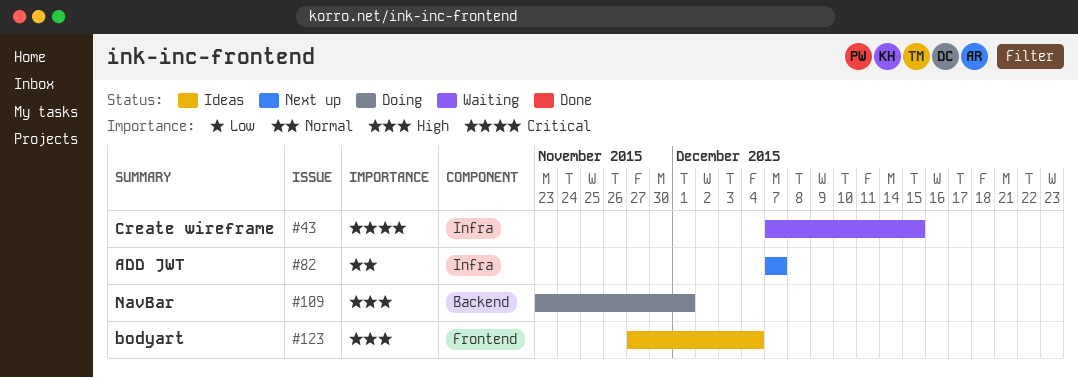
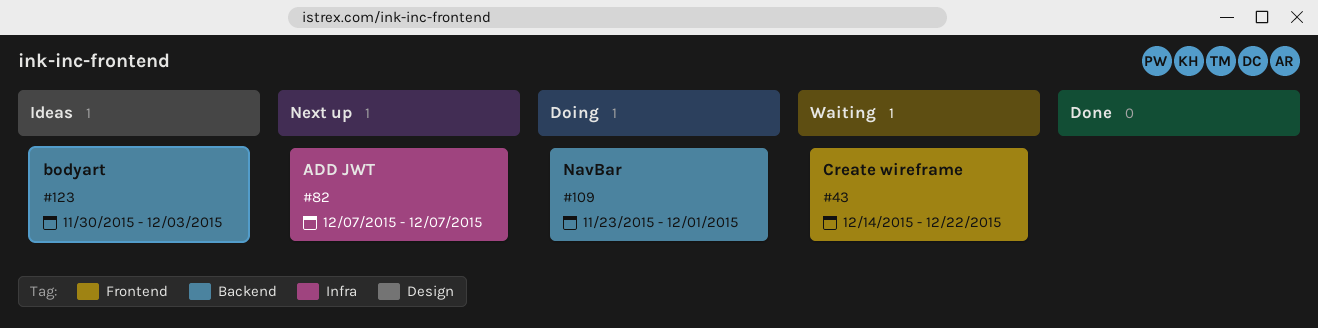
#43, label: Infra -> Frontend
#43, start: Dec 7 -> Dec 14
#43, due: Dec 15 -> Dec 22
#123, label: Frontend -> Backend
#123, start: Nov 27 -> Nov 30
#123, due: Dec 4 -> Dec 3

